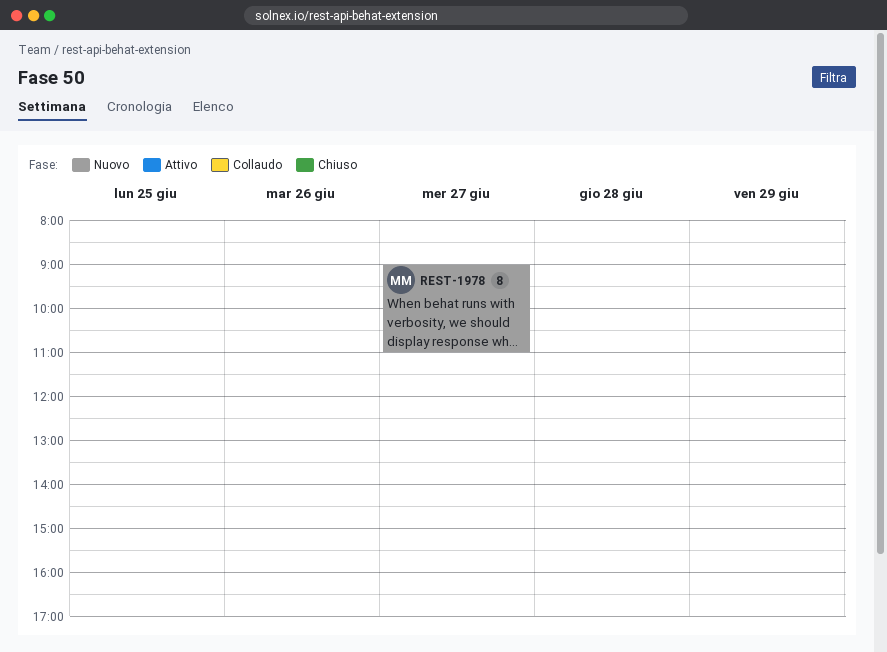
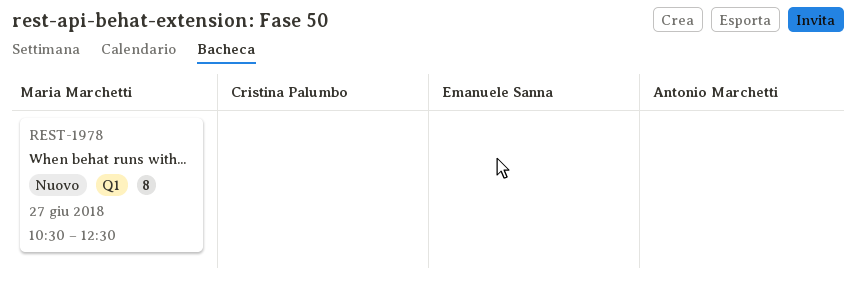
REST-1978, begins: 09:00 -> 10:30
REST-1978, ends: 11:00 -> 12:30

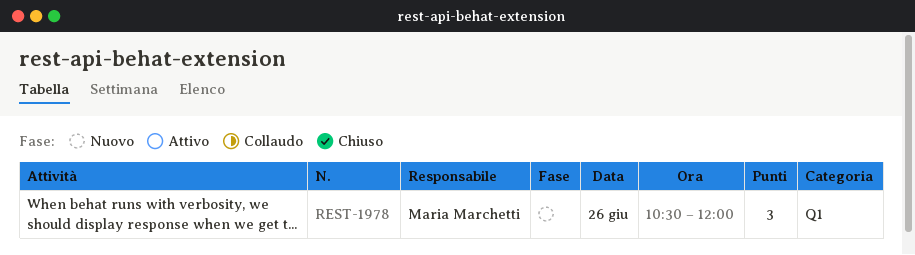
REST-1978, estimate: 8 -> 3
REST-1978, day: Jun 27 -> Jun 26
REST-1978, ends: 12:30 -> 12:00

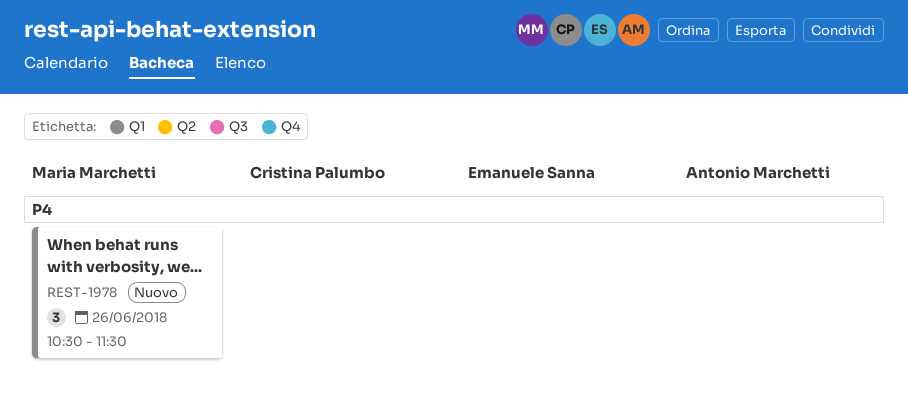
REST-1978, ends: 12:00 -> 11:30

